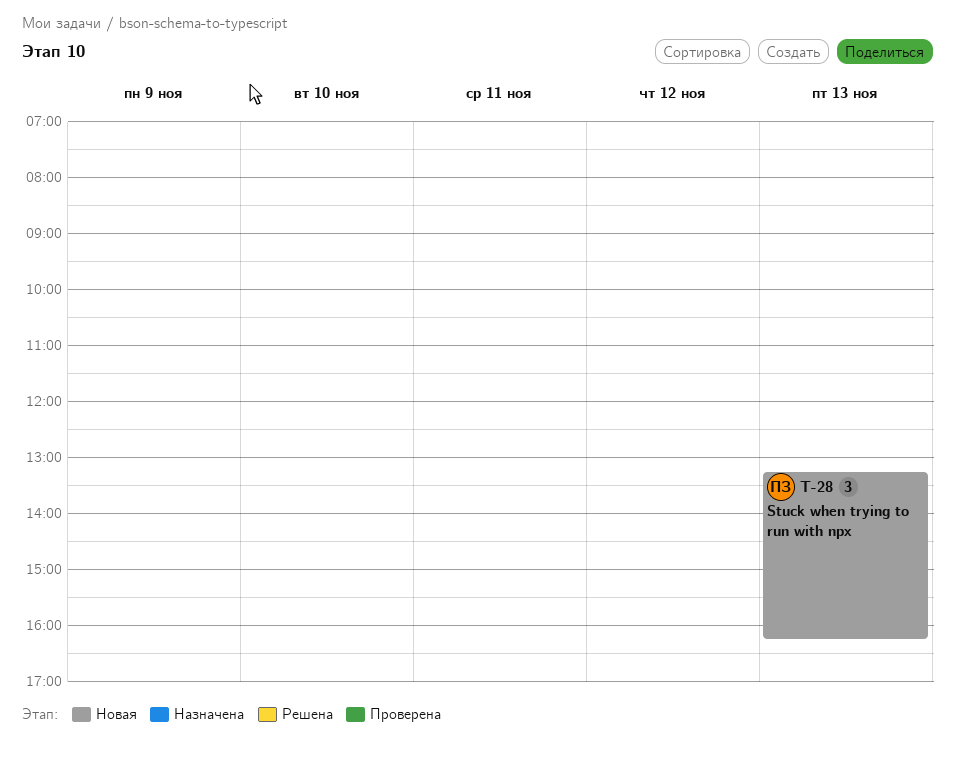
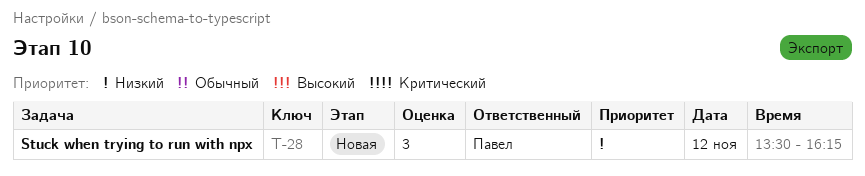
T-28, day: Nov 13 -> Nov 12
T-28, begins: 13:15 -> 13:30

